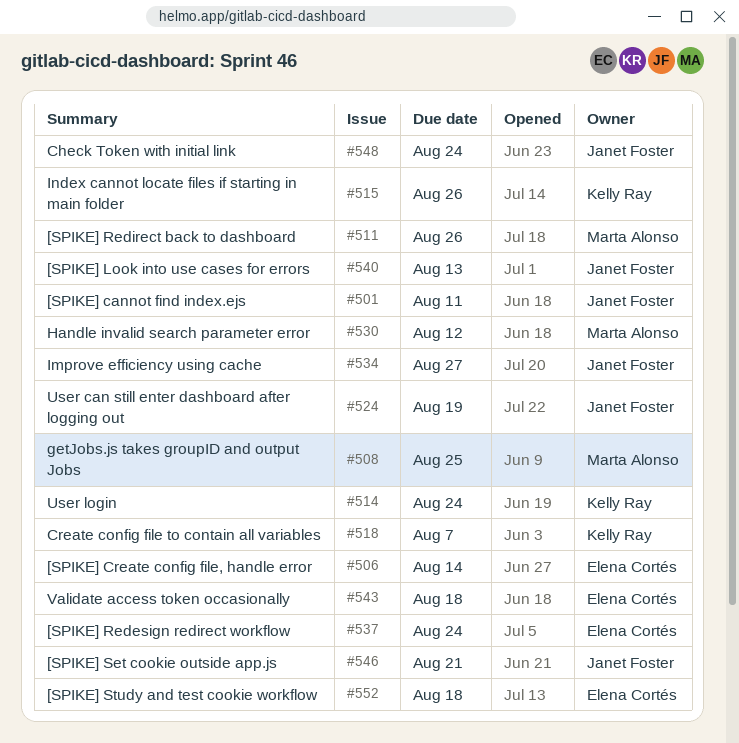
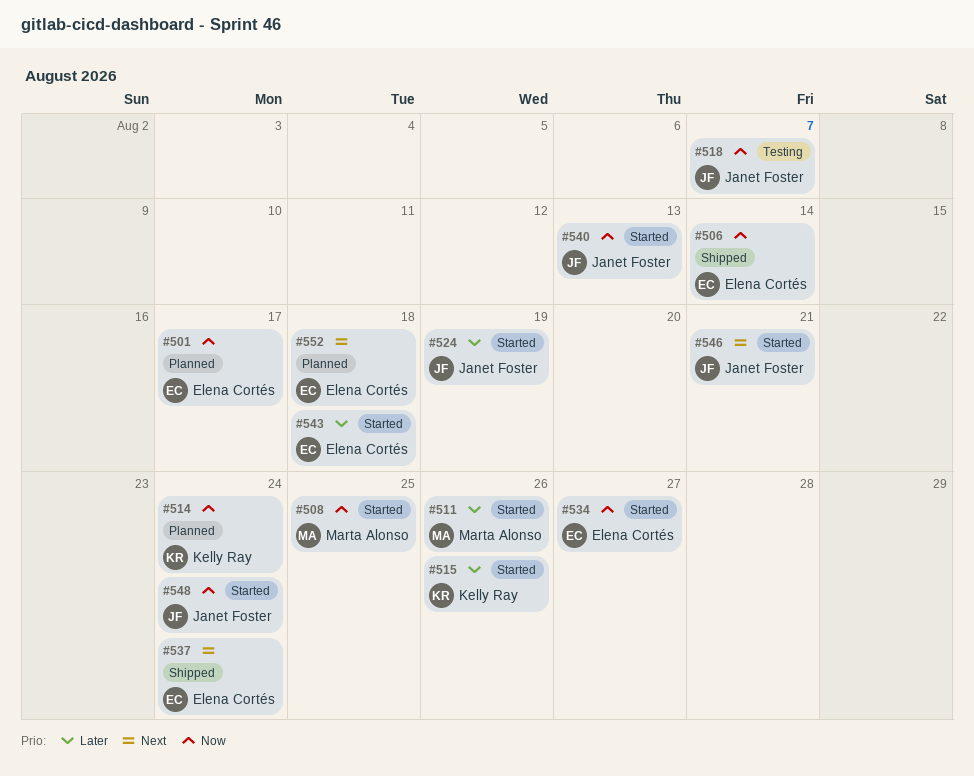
#501, owner: Janet Foster -> Elena Cortés
#501, due: Aug 11 -> Aug 17
#518, owner: Kelly Ray -> Janet Foster
#530: present -> none
#534, owner: Janet Foster -> Elena Cortés

